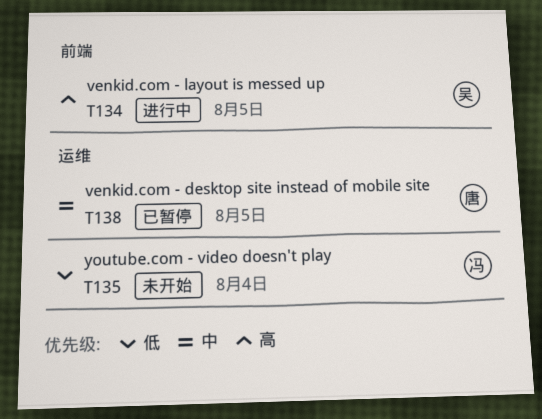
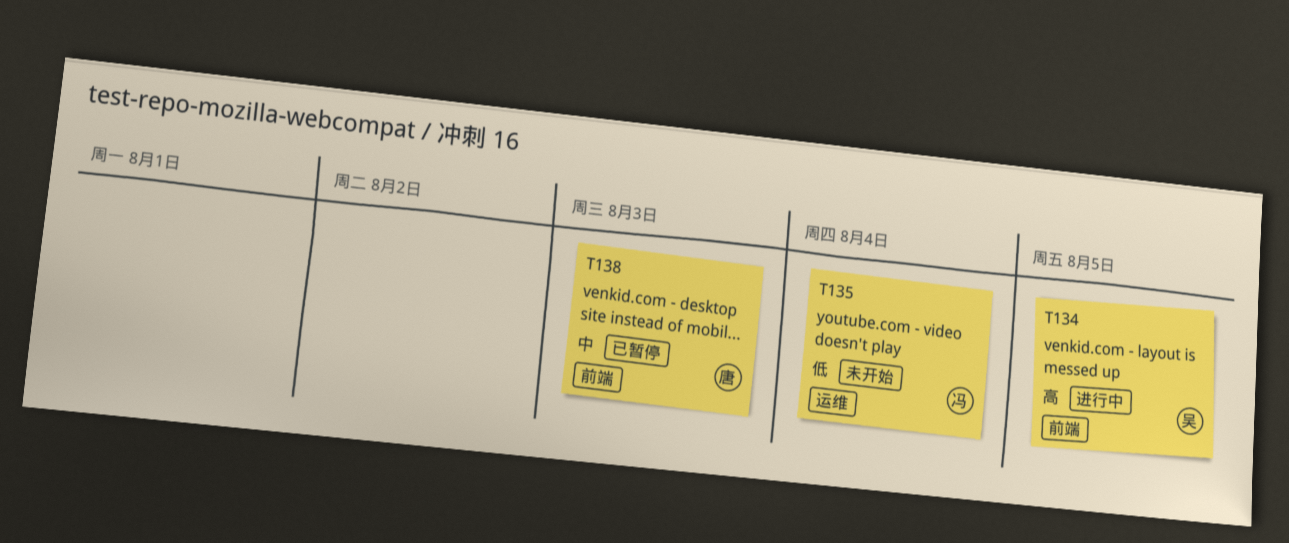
T138, label: 运维 -> 前端
T138, due: Aug 5 -> Aug 3

